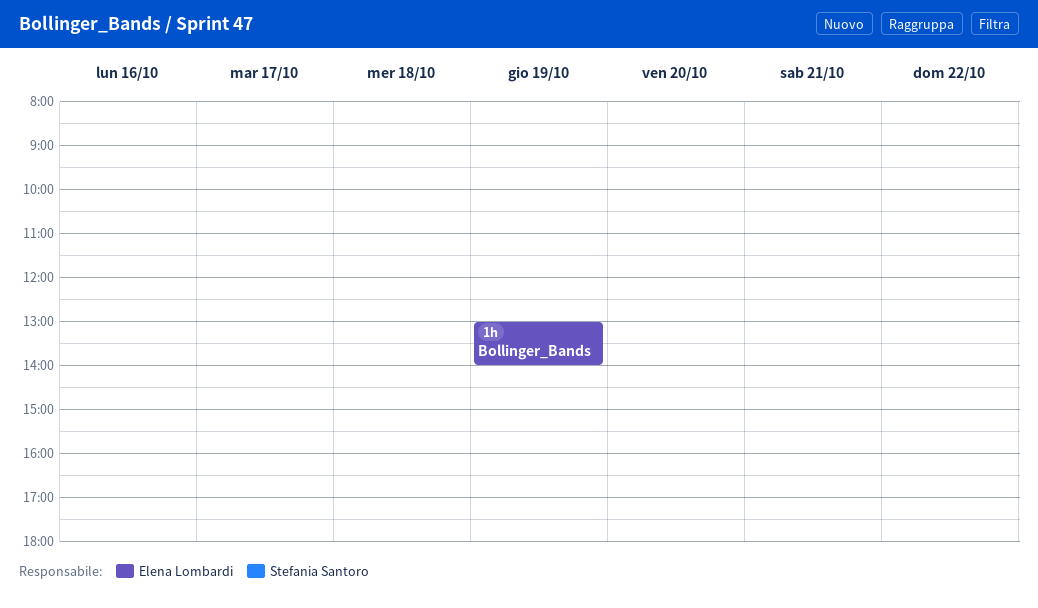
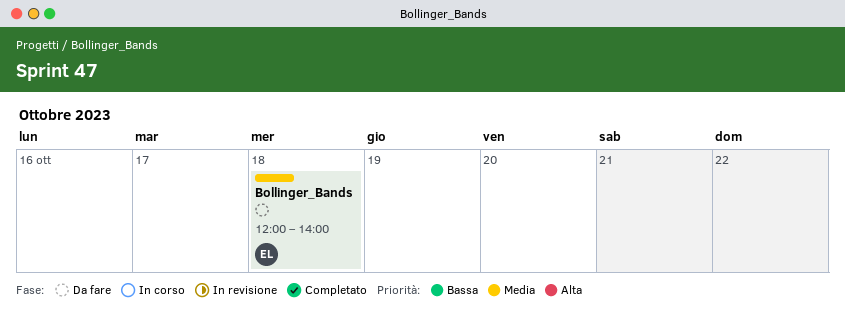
Bollinger_Bands, day: Oct 19 -> Oct 18
Bollinger_Bands, begins: 13:00 -> 12:00

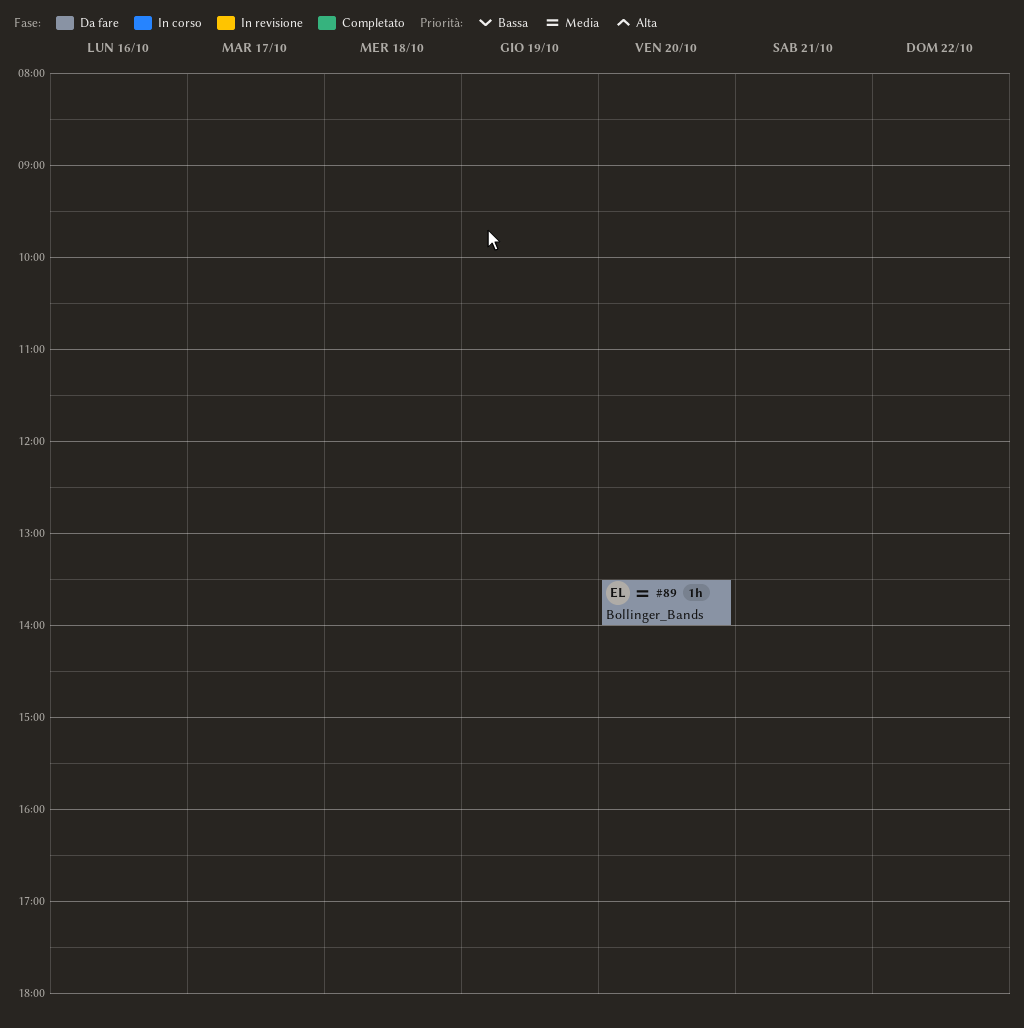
Bollinger_Bands, day: Oct 18 -> Oct 20
Bollinger_Bands, begins: 12:00 -> 13:30

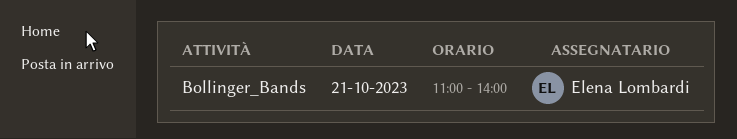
Bollinger_Bands, day: Oct 20 -> Oct 21
Bollinger_Bands, begins: 13:30 -> 11:00

